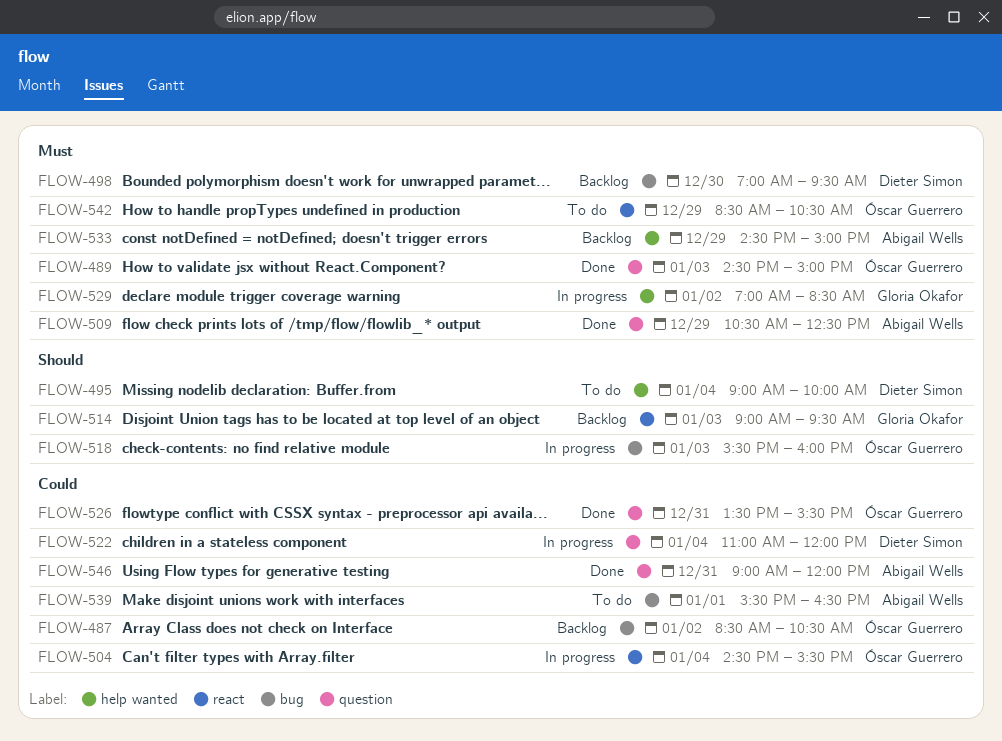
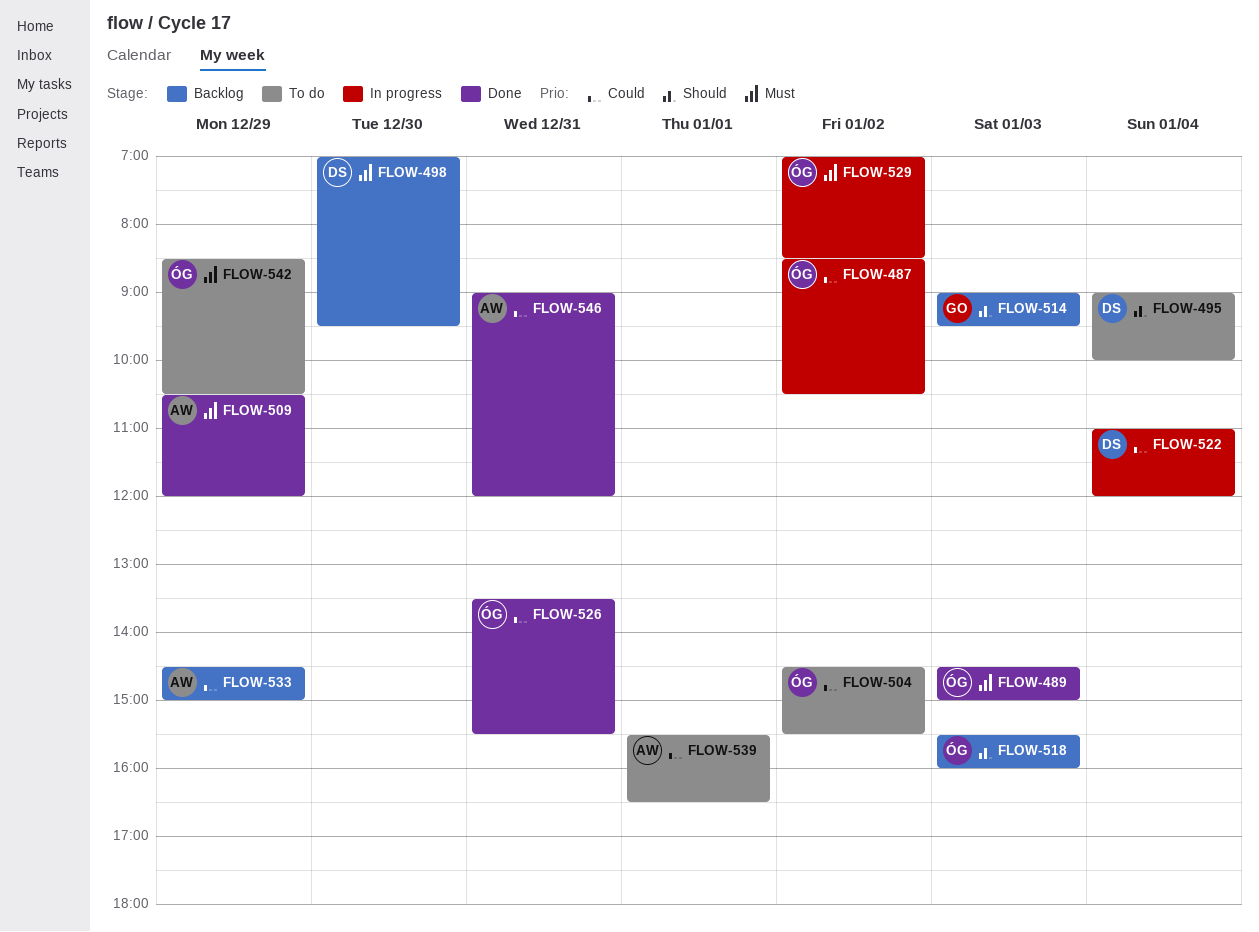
FLOW-487, status: Backlog -> In progress
FLOW-504, status: In progress -> To do
FLOW-504, day: Jan 4 -> Jan 2
FLOW-509, ends: 12:30 -> 12:00
FLOW-518, status: In progress -> Backlog
FLOW-529, owner: Gloria Okafor -> Óscar Guerrero
FLOW-533, priority: Must -> Could

